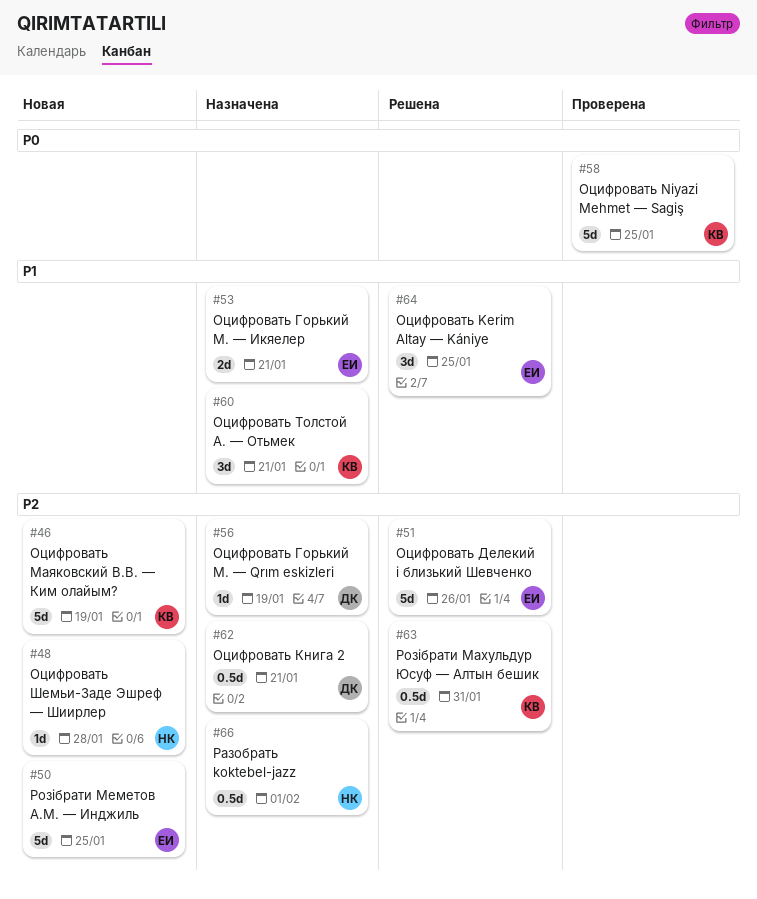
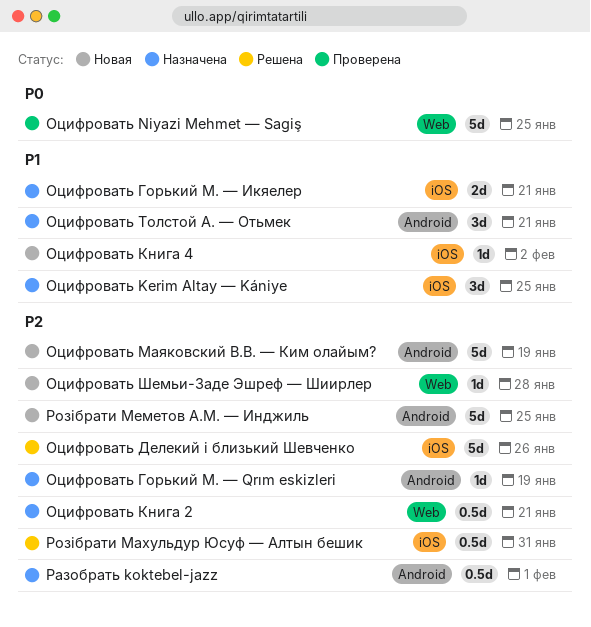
Оцифровать Kerim Altay — Kániye, status: Решена -> Назначена
Оцифровать Книга 4: none -> present

